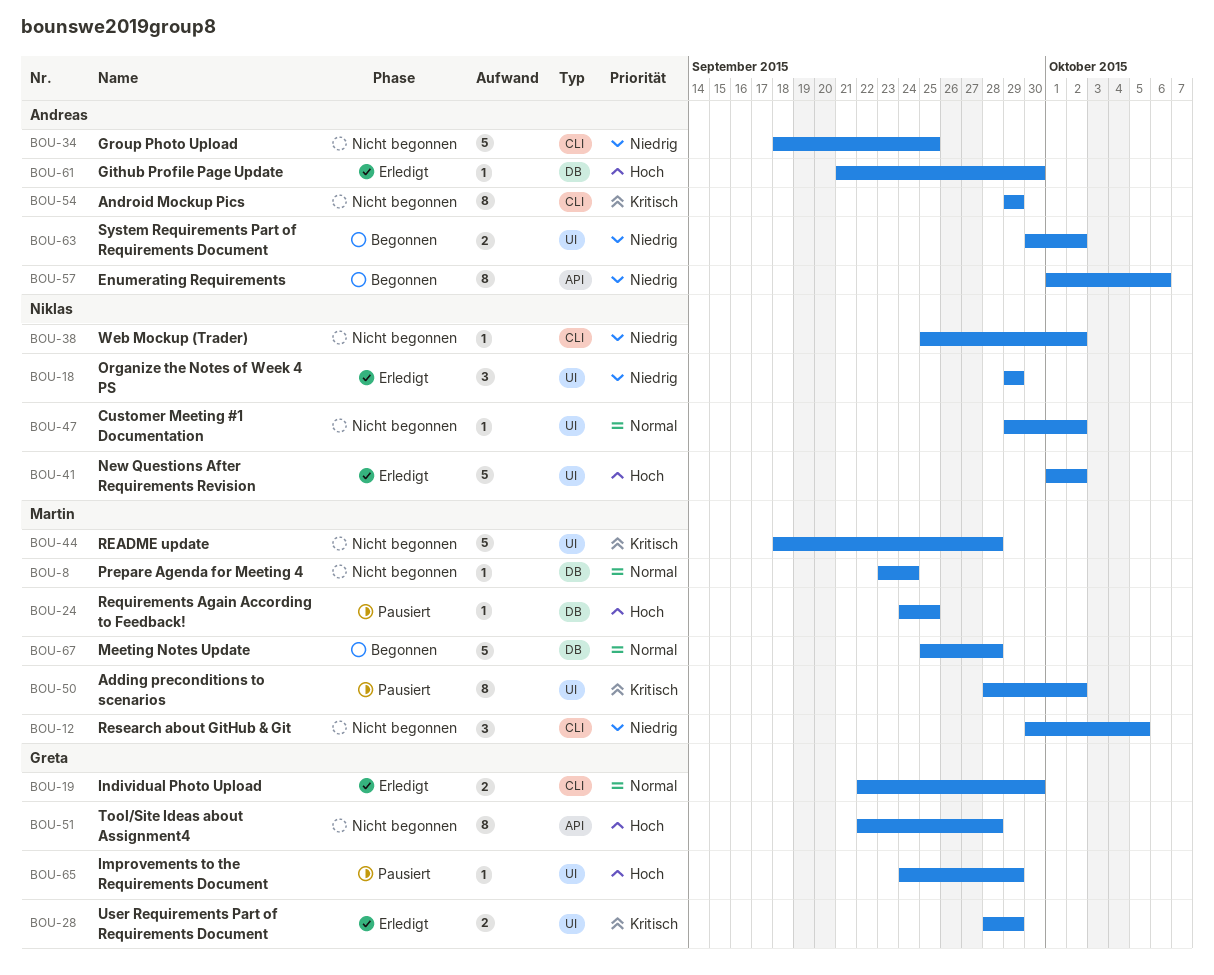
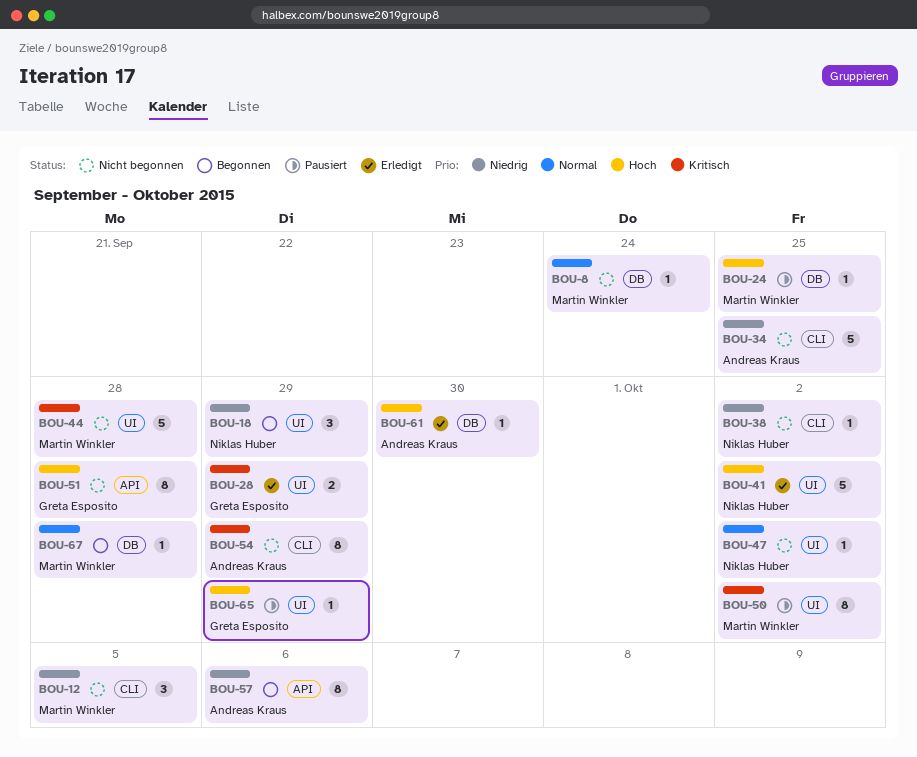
BOU-18, status: Erledigt -> Begonnen
BOU-19: present -> none
BOU-63: present -> none
BOU-67, estimate: 5 -> 1

